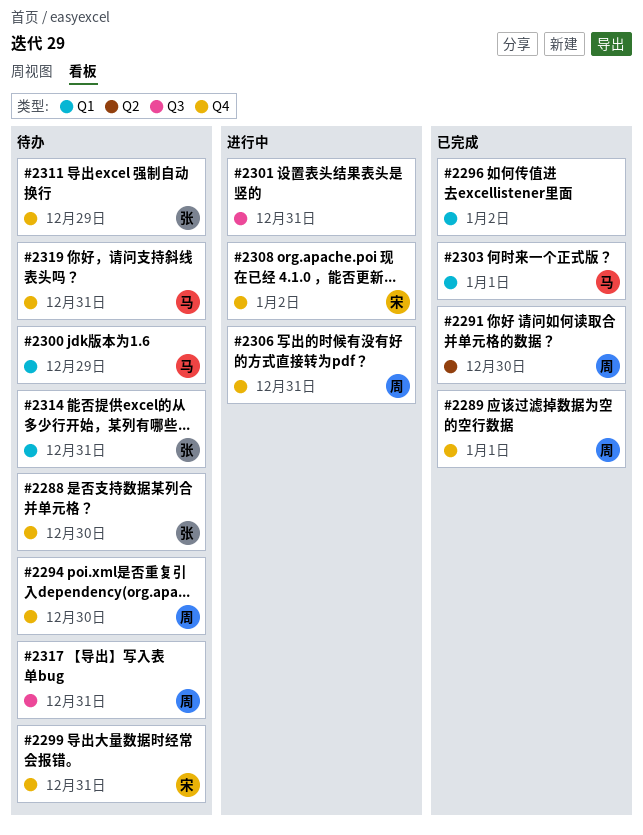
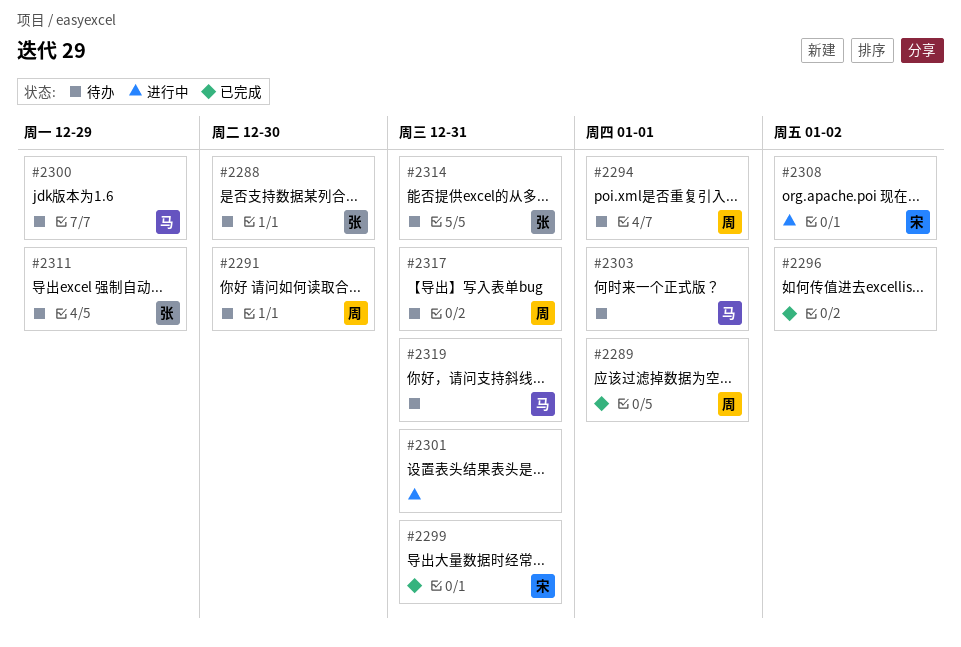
#2291, status: 已完成 -> 待办
#2294, due: Dec 30 -> Jan 1
#2299, status: 待办 -> 已完成
#2303, status: 已完成 -> 待办
#2306: present -> none

